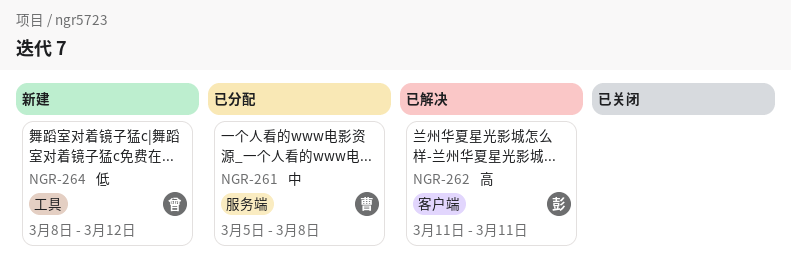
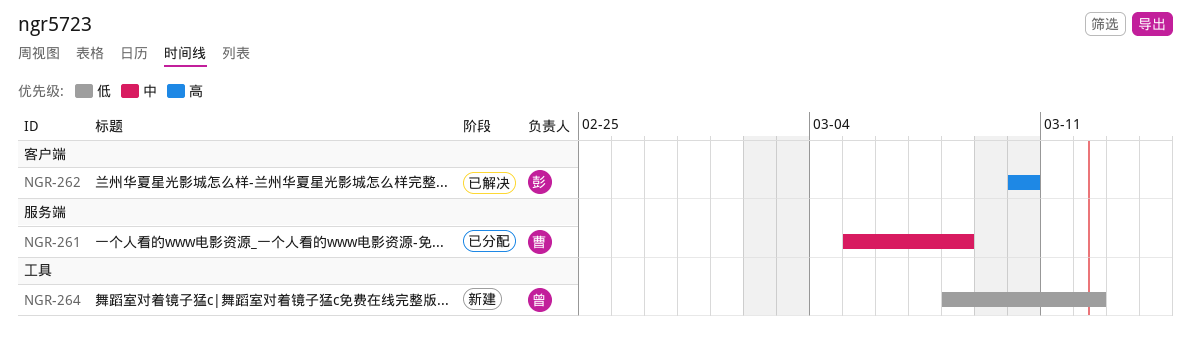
NGR-262, start: Mar 11 -> Mar 10
NGR-262, due: Mar 11 -> Mar 10

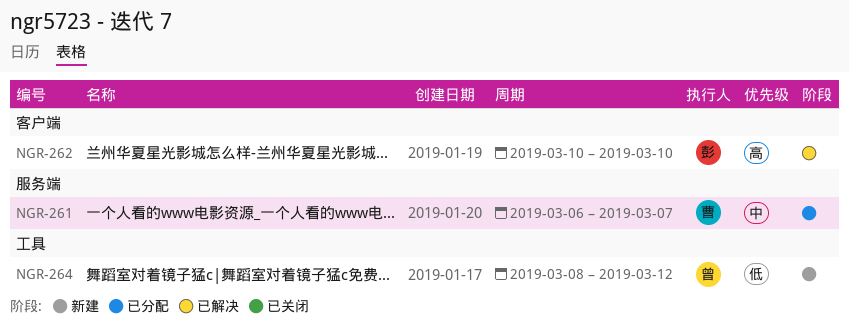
NGR-261, start: Mar 5 -> Mar 6
NGR-261, due: Mar 8 -> Mar 7

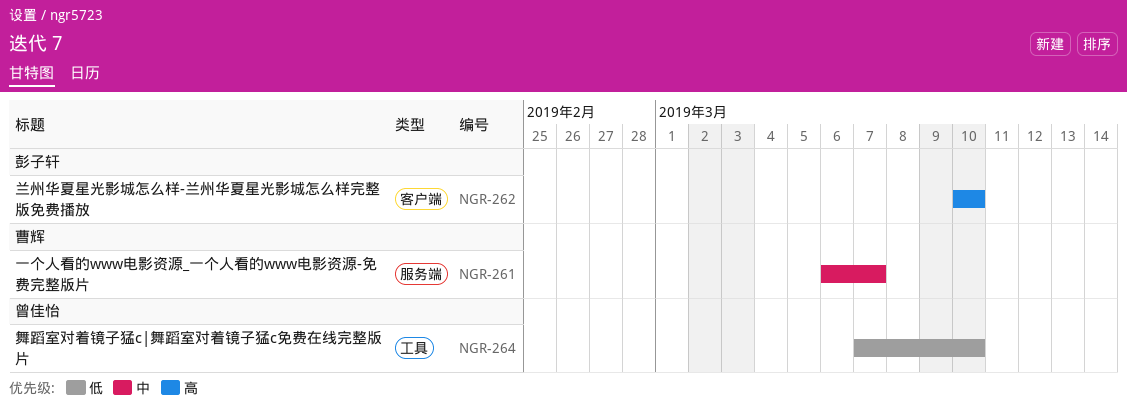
NGR-264, start: Mar 8 -> Mar 7
NGR-264, due: Mar 12 -> Mar 10

